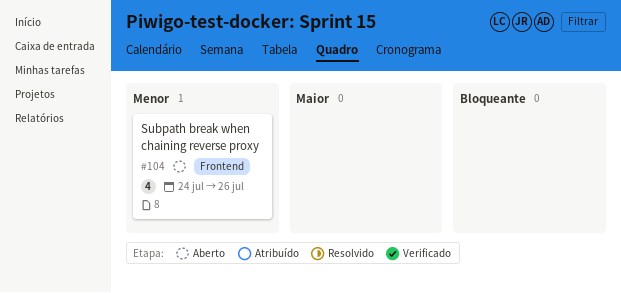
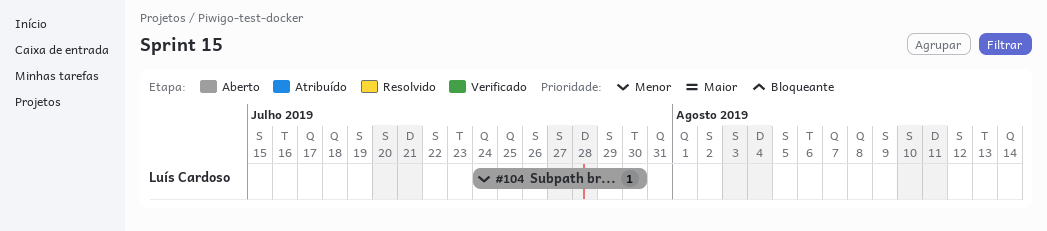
#104, estimate: 4 -> 1
#104, due: Jul 26 -> Jul 30

